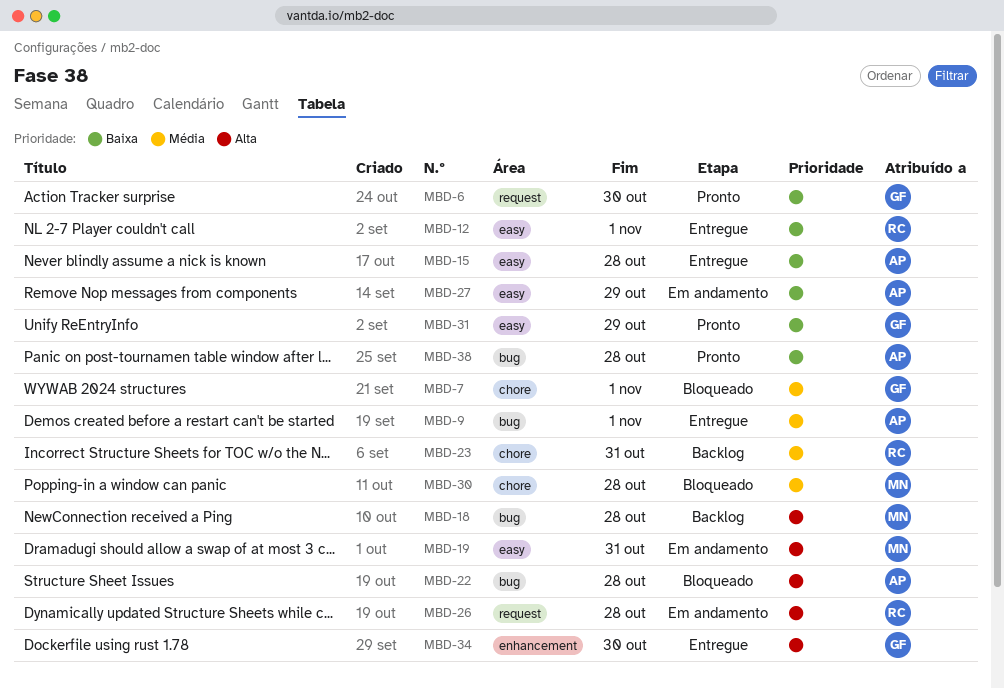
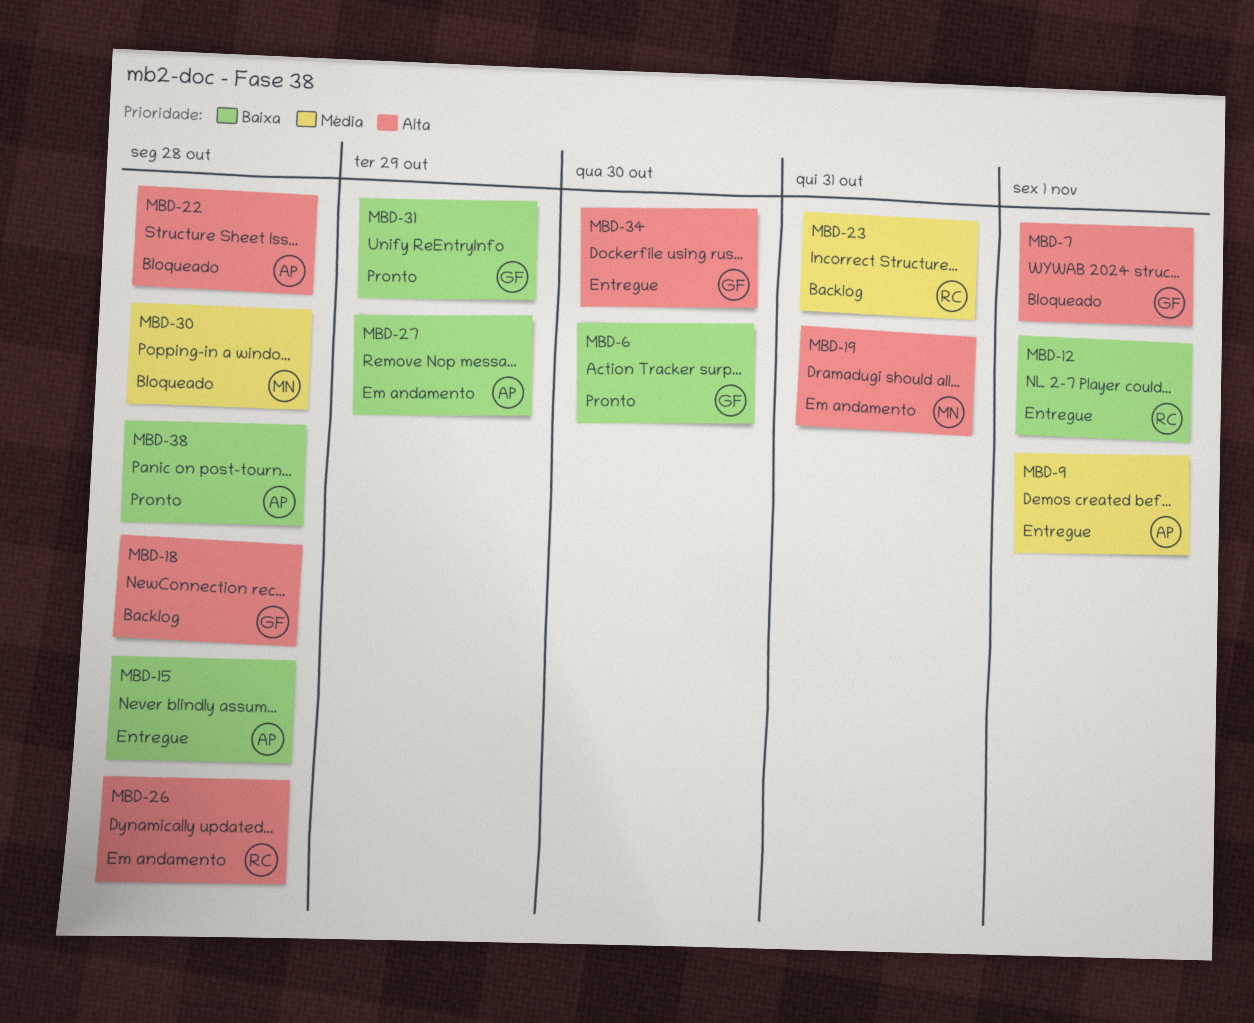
MBD-7, priority: Média -> Alta
MBD-18, owner: MN -> GF

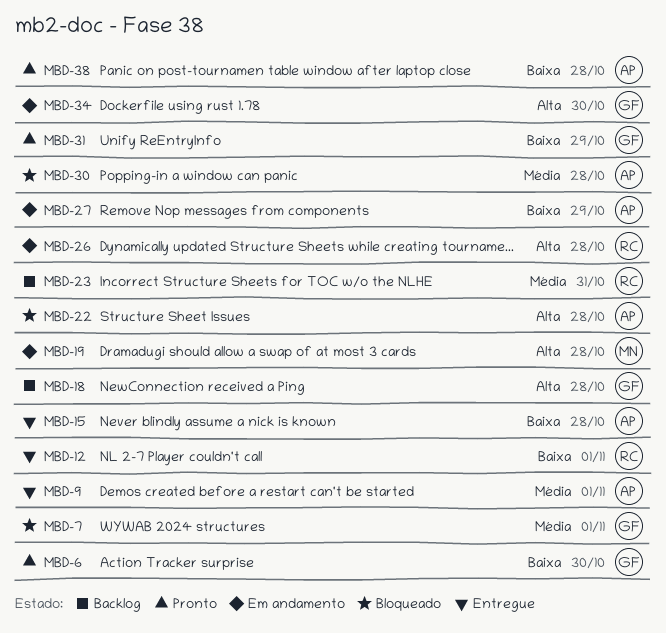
MBD-7, priority: Alta -> Média
MBD-19, due: Oct 31 -> Oct 28
MBD-30, owner: MN -> AP
MBD-34, status: Entregue -> Em andamento

